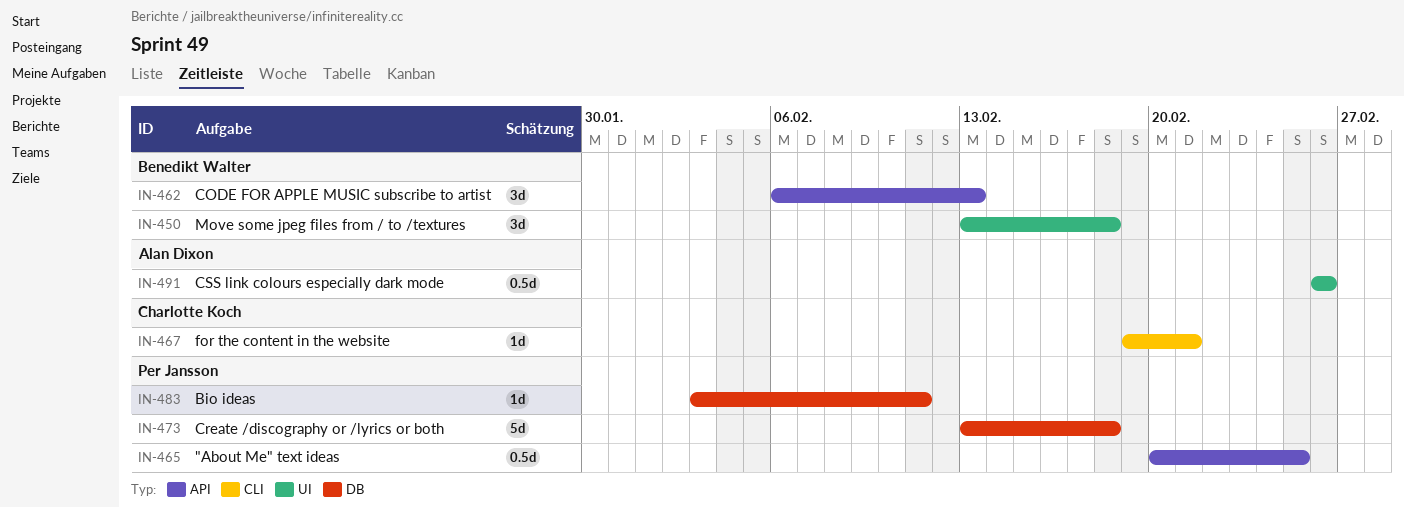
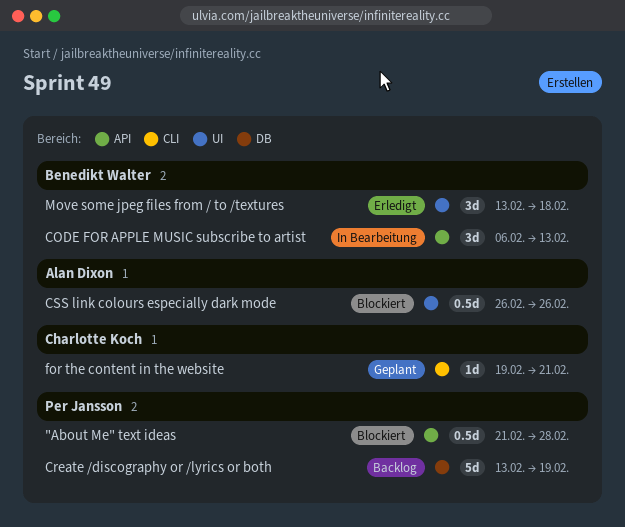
"About Me" text ideas, start: Feb 20 -> Feb 21
"About Me" text ideas, due: Feb 25 -> Feb 28
Bio ideas: present -> none
Create /discography or /lyrics or both, due: Feb 18 -> Feb 19

